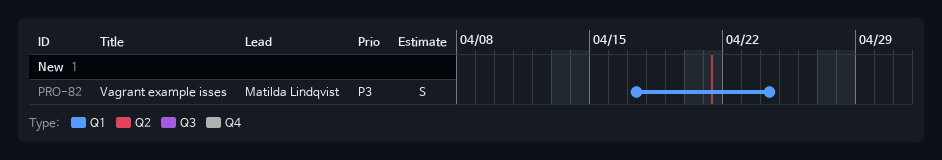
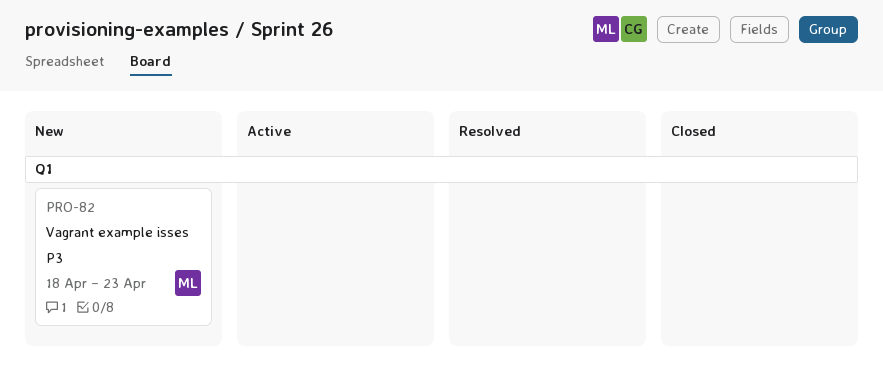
PRO-82, start: Apr 17 -> Apr 18
PRO-82, due: Apr 24 -> Apr 23

